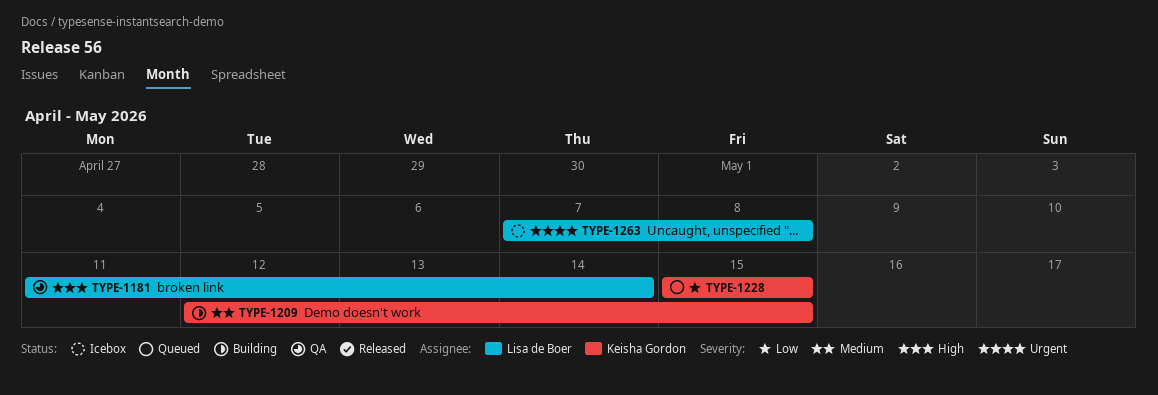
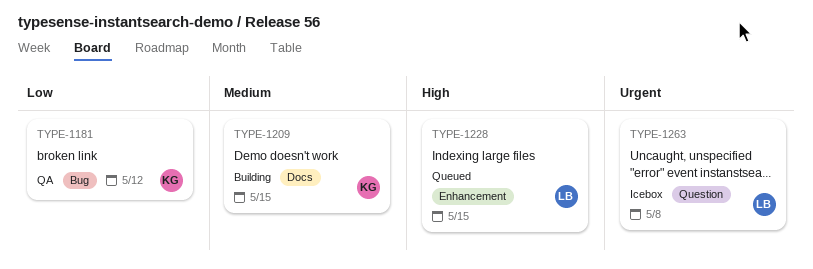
TYPE-1181, owner: Lisa de Boer -> Keisha Gordon
TYPE-1181, priority: High -> Low
TYPE-1181, due: May 14 -> May 12
TYPE-1228, owner: Keisha Gordon -> Lisa de Boer
TYPE-1228, priority: Low -> High

